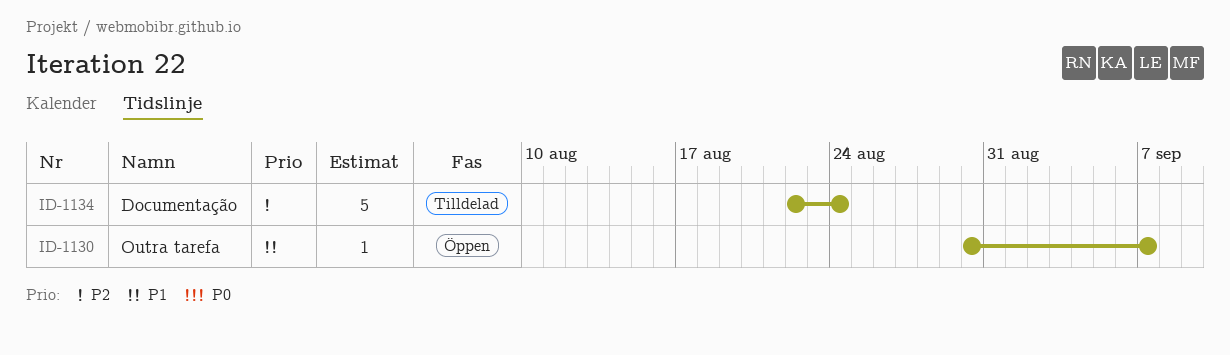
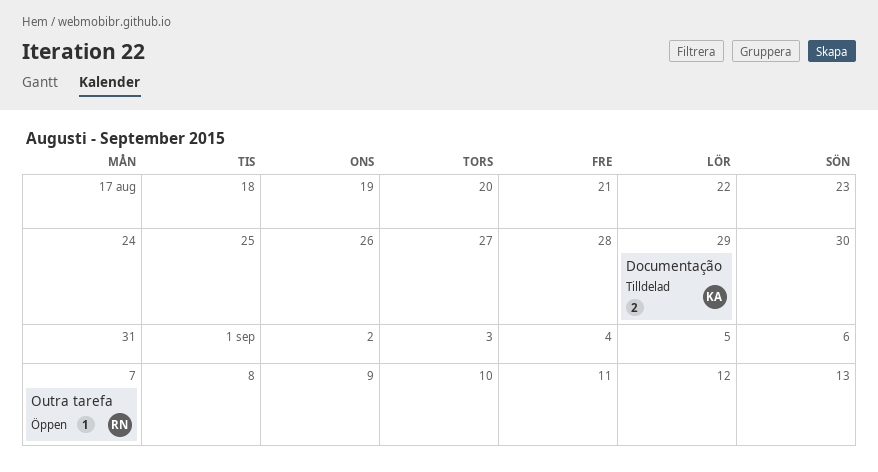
Documentação, estimate: 5 -> 2
Documentação, due: Aug 24 -> Aug 29

